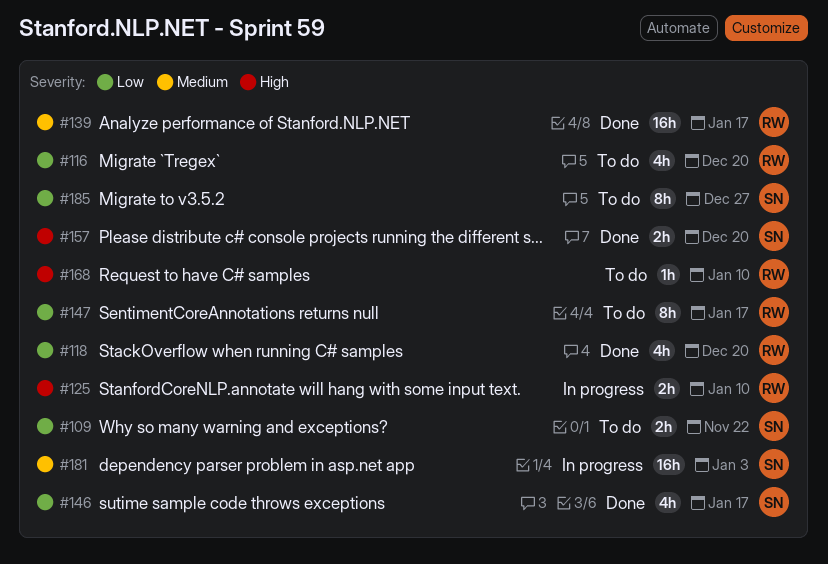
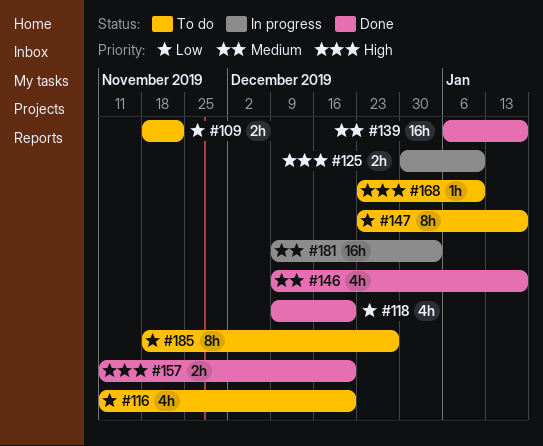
#146, priority: Low -> Medium

